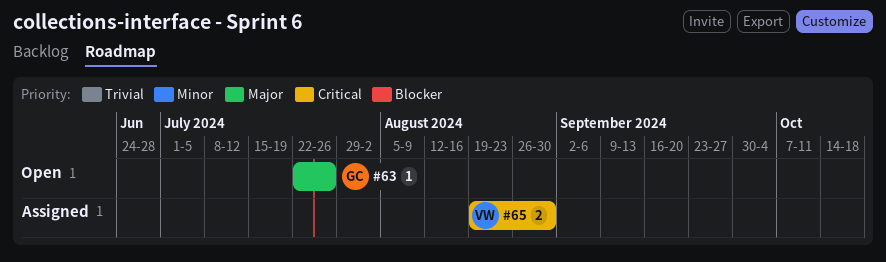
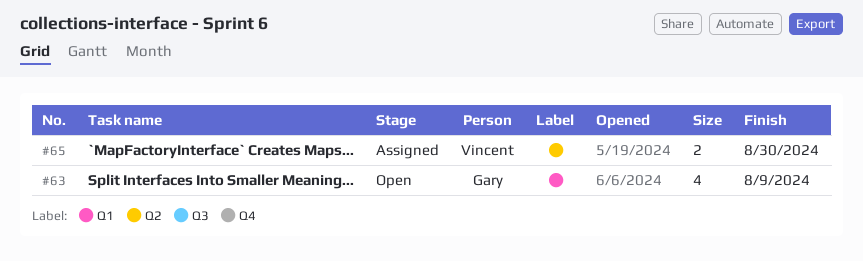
#63, estimate: 1 -> 4
#63, due: Jul 26 -> Aug 9

